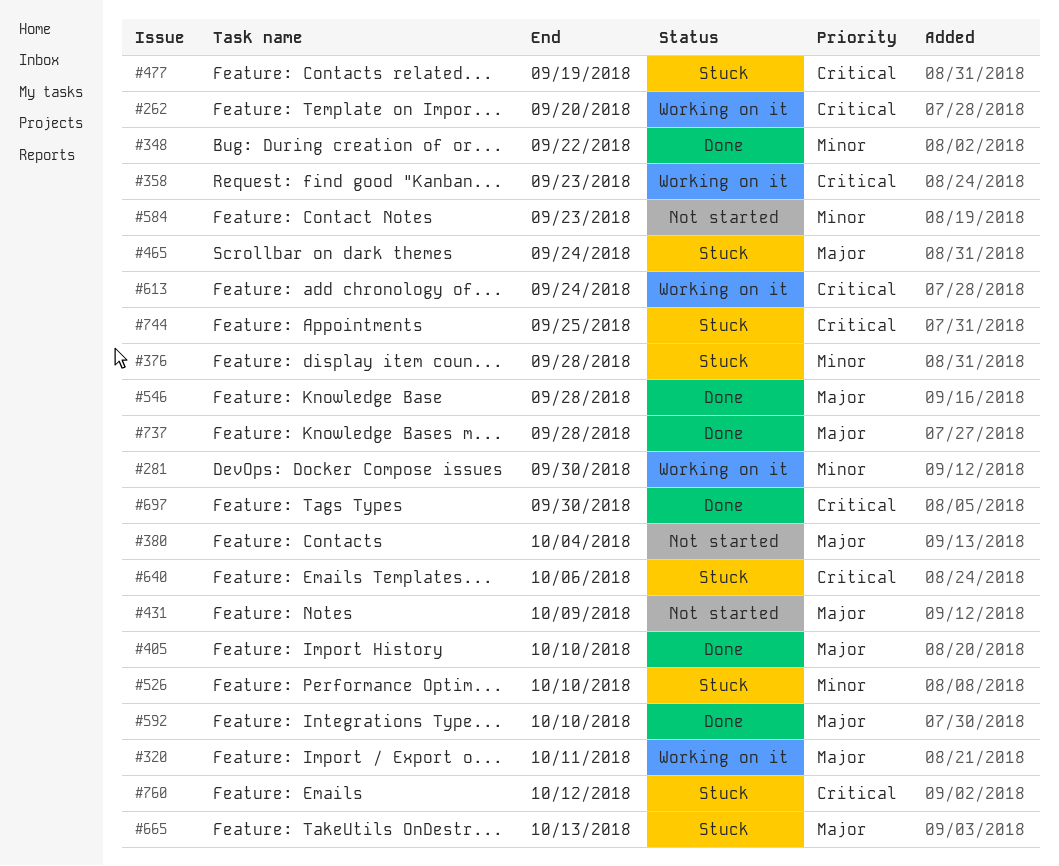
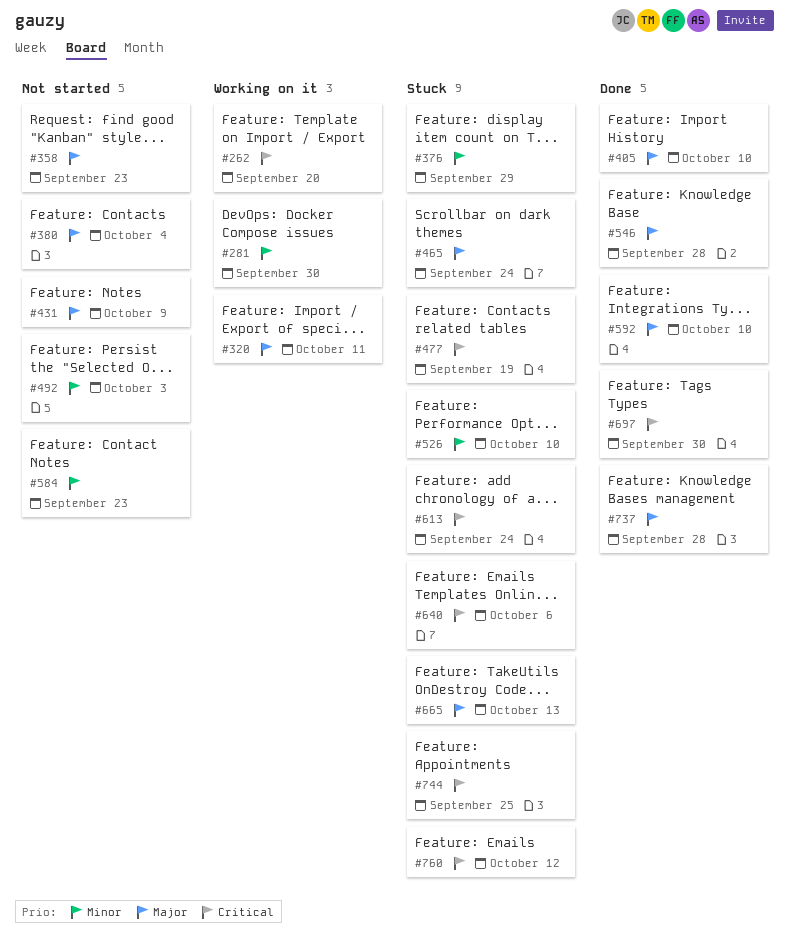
#348: present -> none
#358, status: Working on it -> Not started
#358, priority: Critical -> Major
#376, due: Sep 28 -> Sep 29
#492: none -> present
#613, status: Working on it -> Stuck

